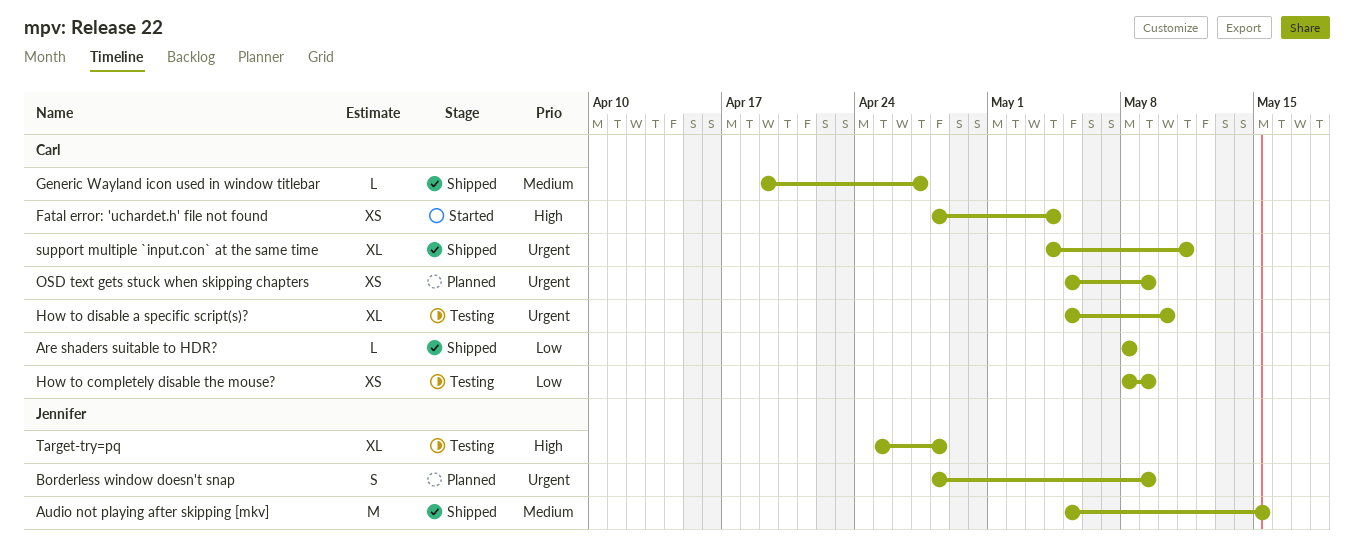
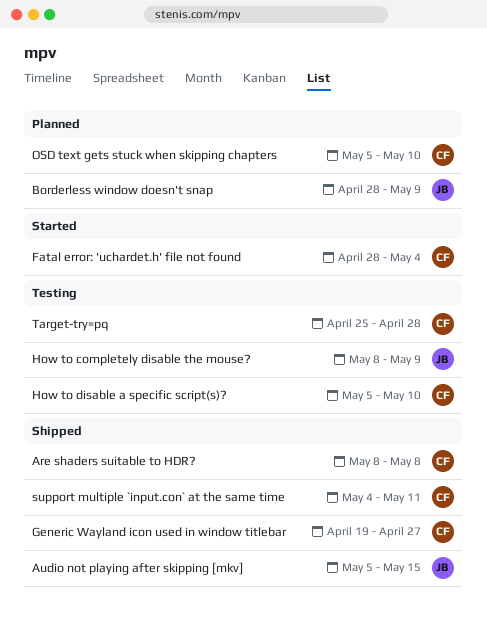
How to completely disable the mouse?, owner: Carl -> Jennifer
OSD text gets stuck when skipping chapters, due: May 9 -> May 10
Target-try=pq, owner: Jennifer -> Carl

